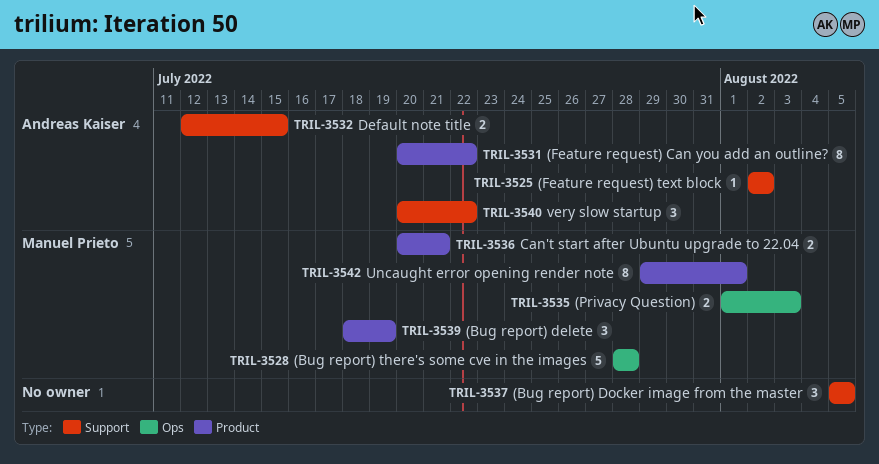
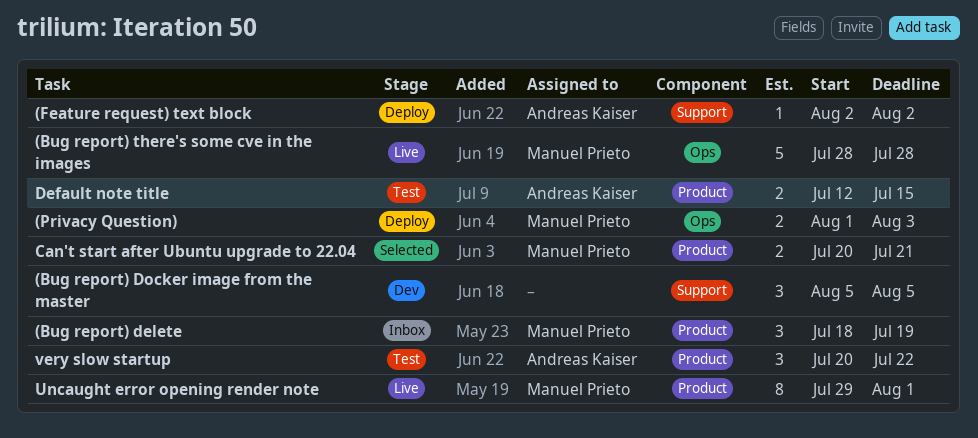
(Feature request) Can you add an outline?: present -> none
Default note title, label: Support -> Product
very slow startup, label: Support -> Product

